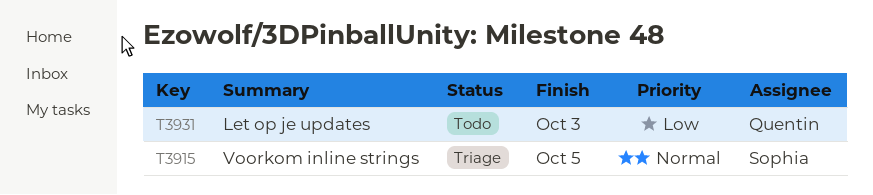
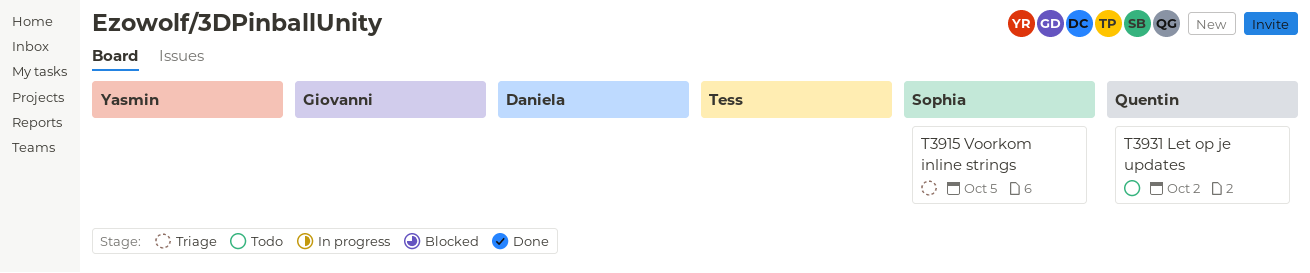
T3931, due: Oct 3 -> Oct 2

